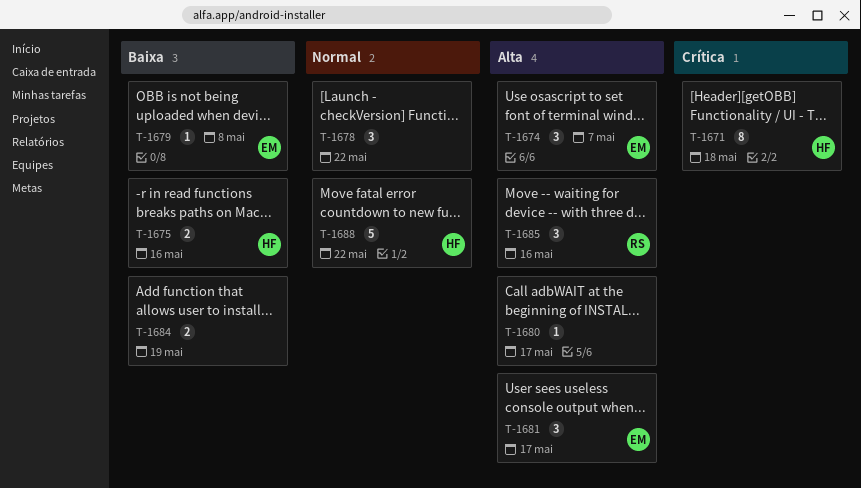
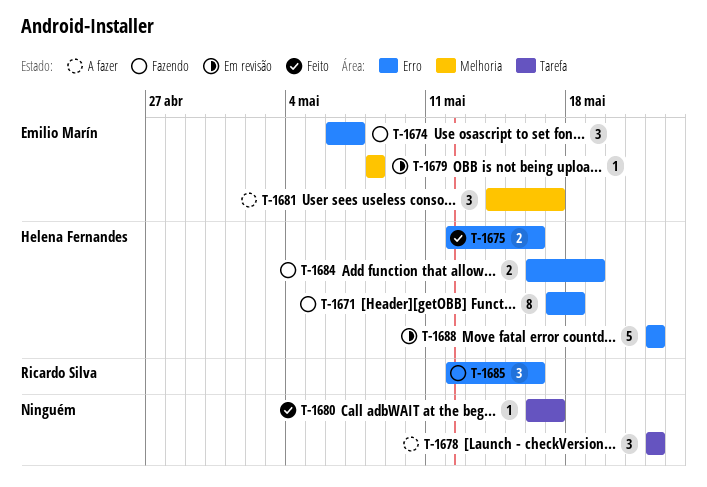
T-1684, owner: none -> Helena Fernandes

